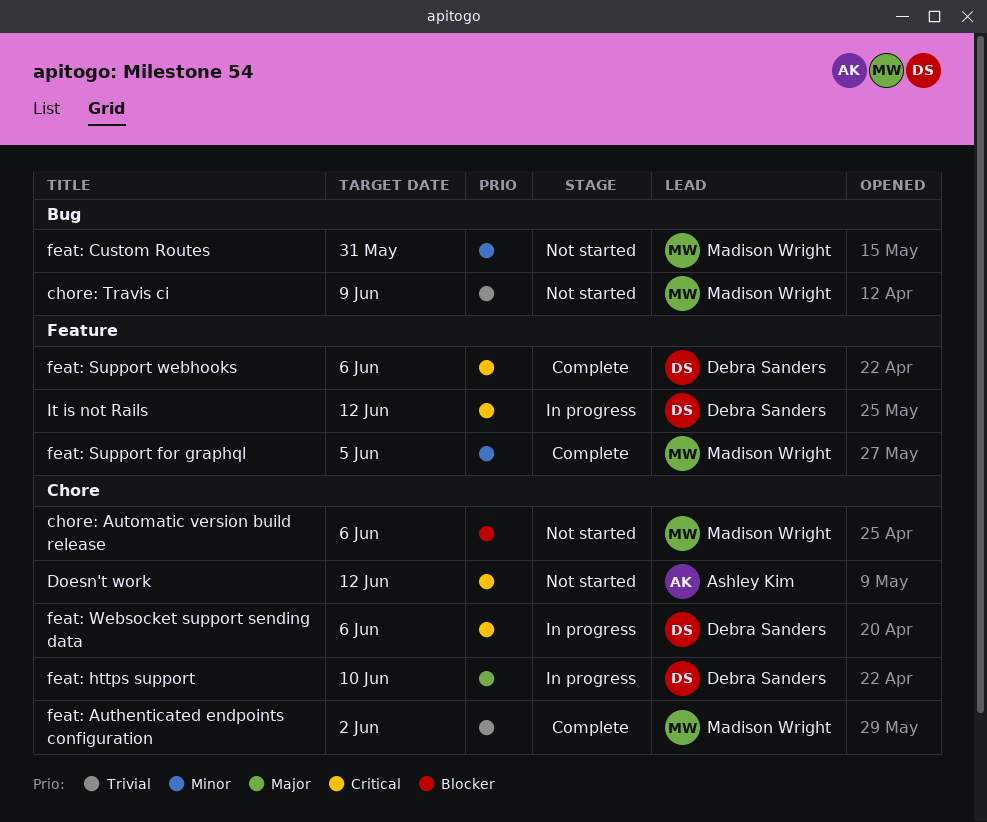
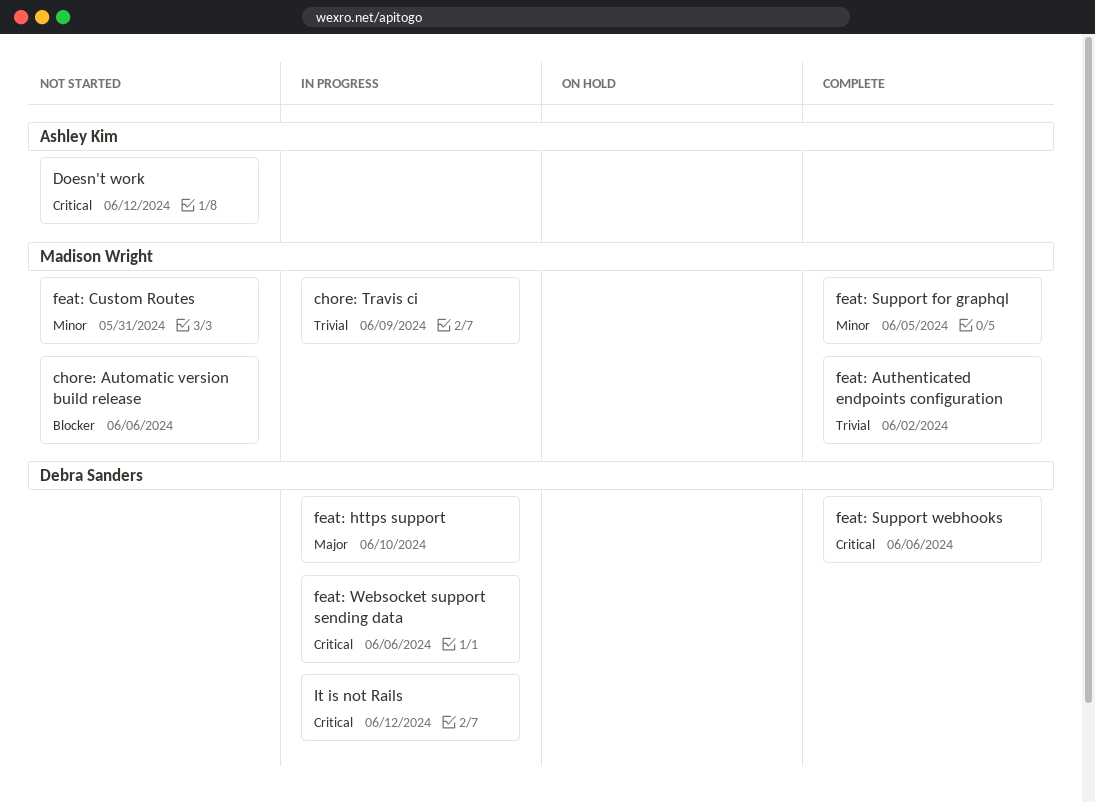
chore: Travis ci, status: Not started -> In progress

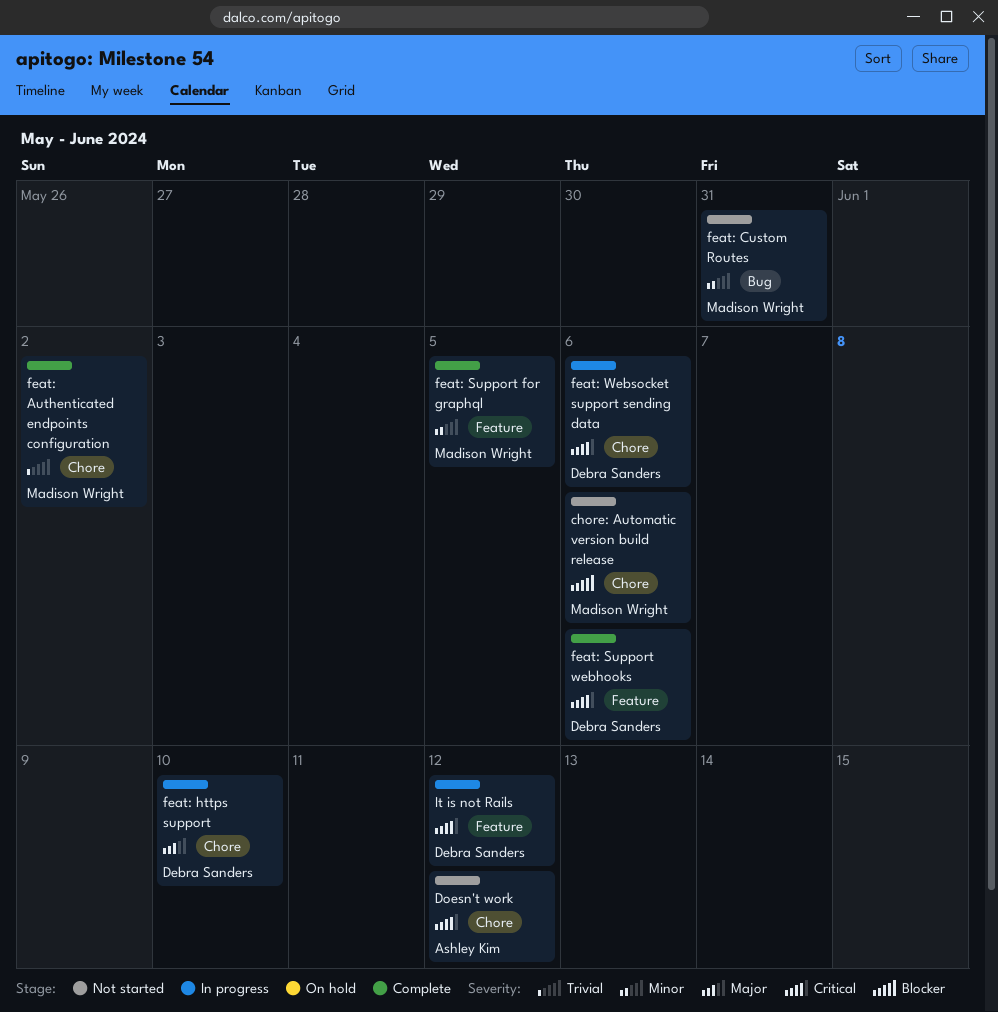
chore: Travis ci: present -> none

